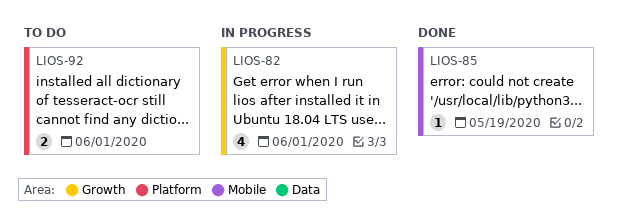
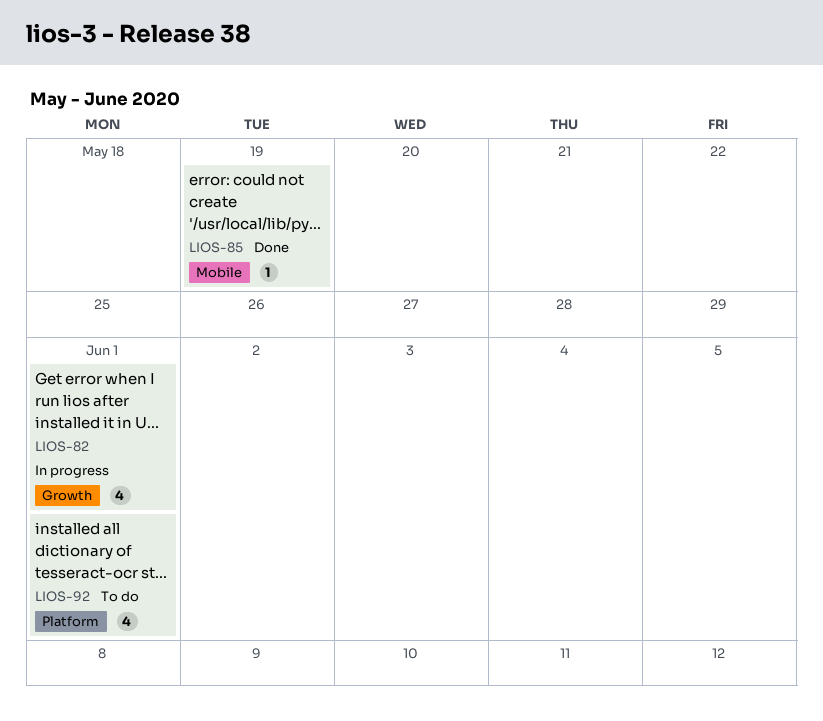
LIOS-92, estimate: 2 -> 4

